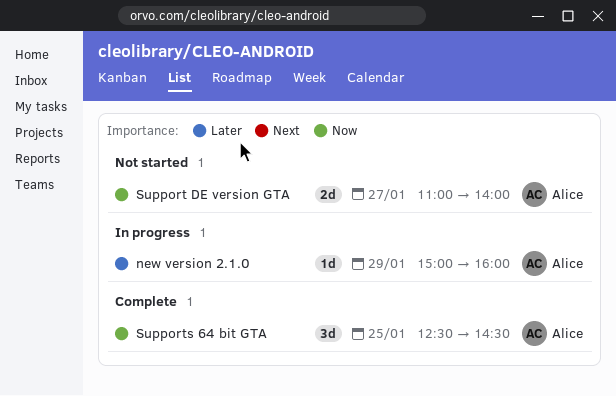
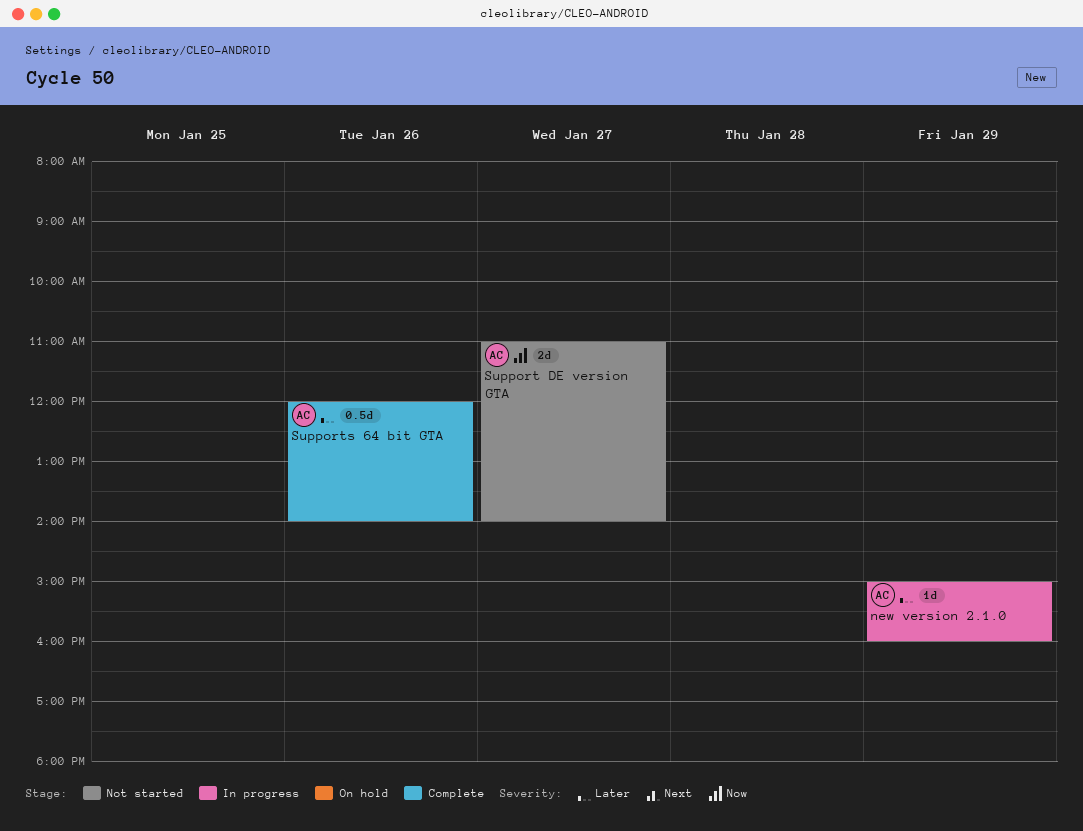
Supports 64 bit GTA, priority: Now -> Later
Supports 64 bit GTA, estimate: 3d -> 0.5d
Supports 64 bit GTA, day: Jan 25 -> Jan 26
Supports 64 bit GTA, begins: 12:30 -> 12:00
Supports 64 bit GTA, ends: 14:30 -> 14:00

